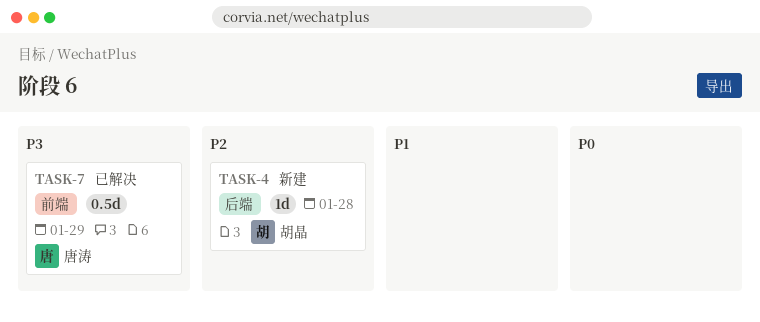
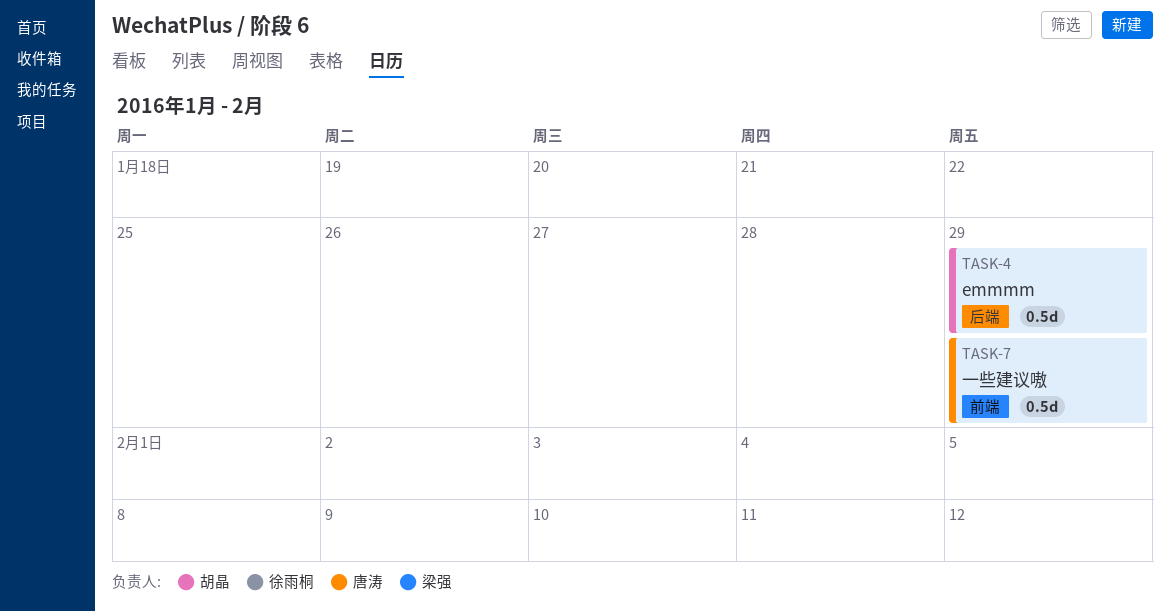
TASK-4, estimate: 1d -> 0.5d
TASK-4, due: Jan 28 -> Jan 29

